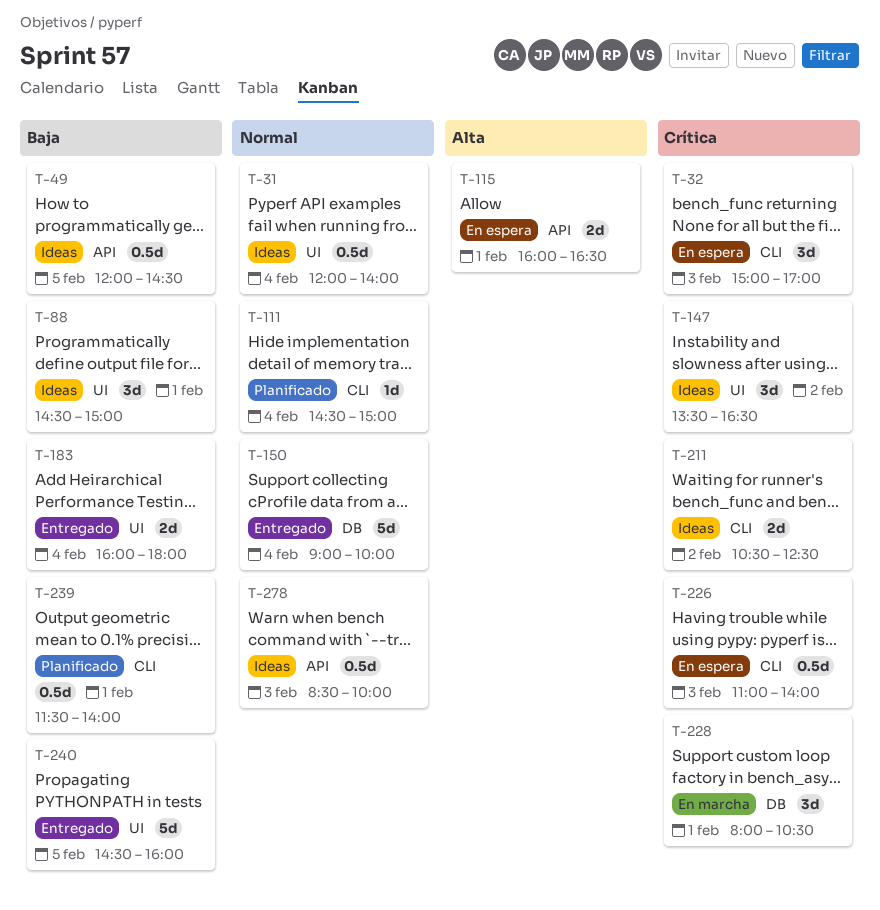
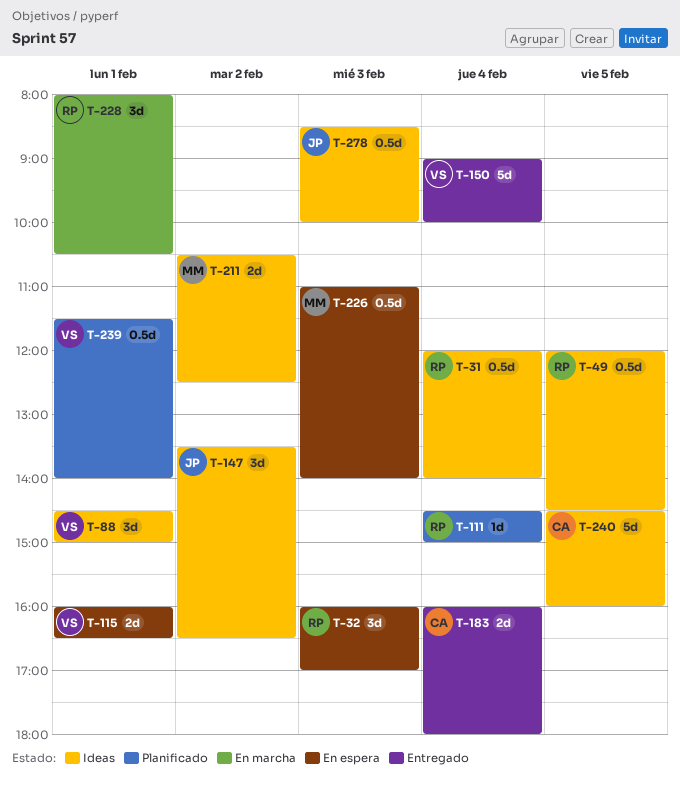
T-32, begins: 15:00 -> 16:00
T-240, status: Entregado -> Ideas

